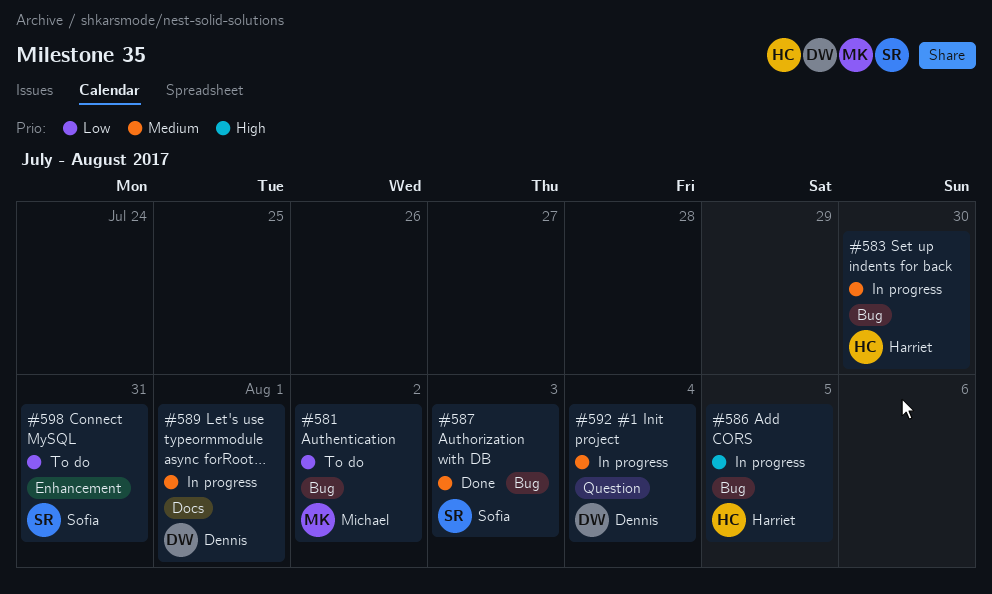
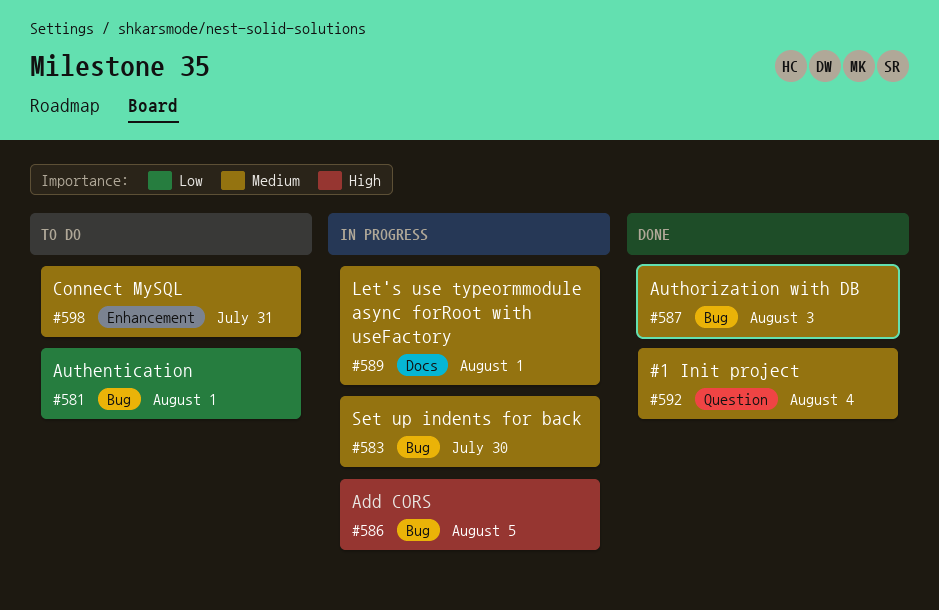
#581, due: Aug 2 -> Aug 1
#592, status: In progress -> Done
#598, priority: Low -> Medium

